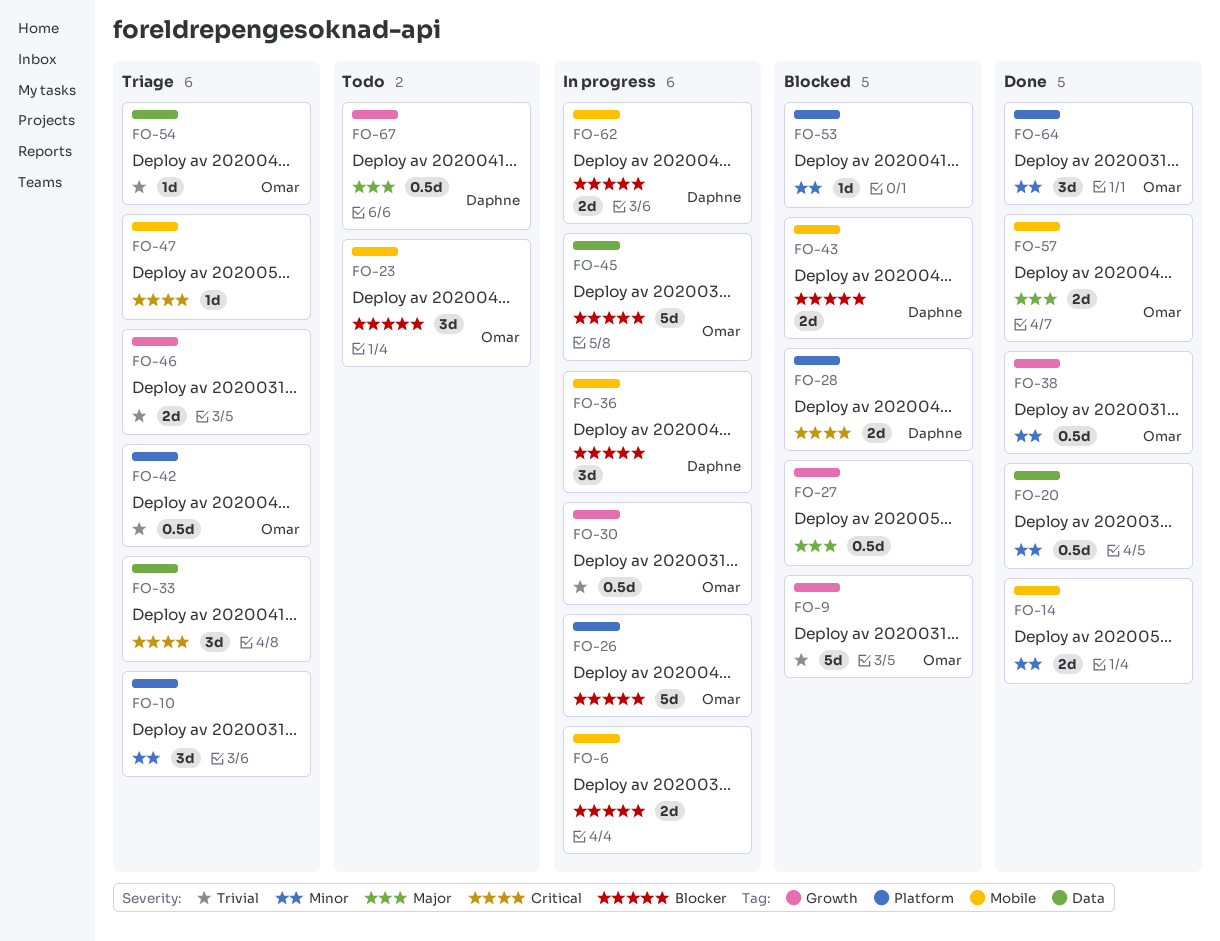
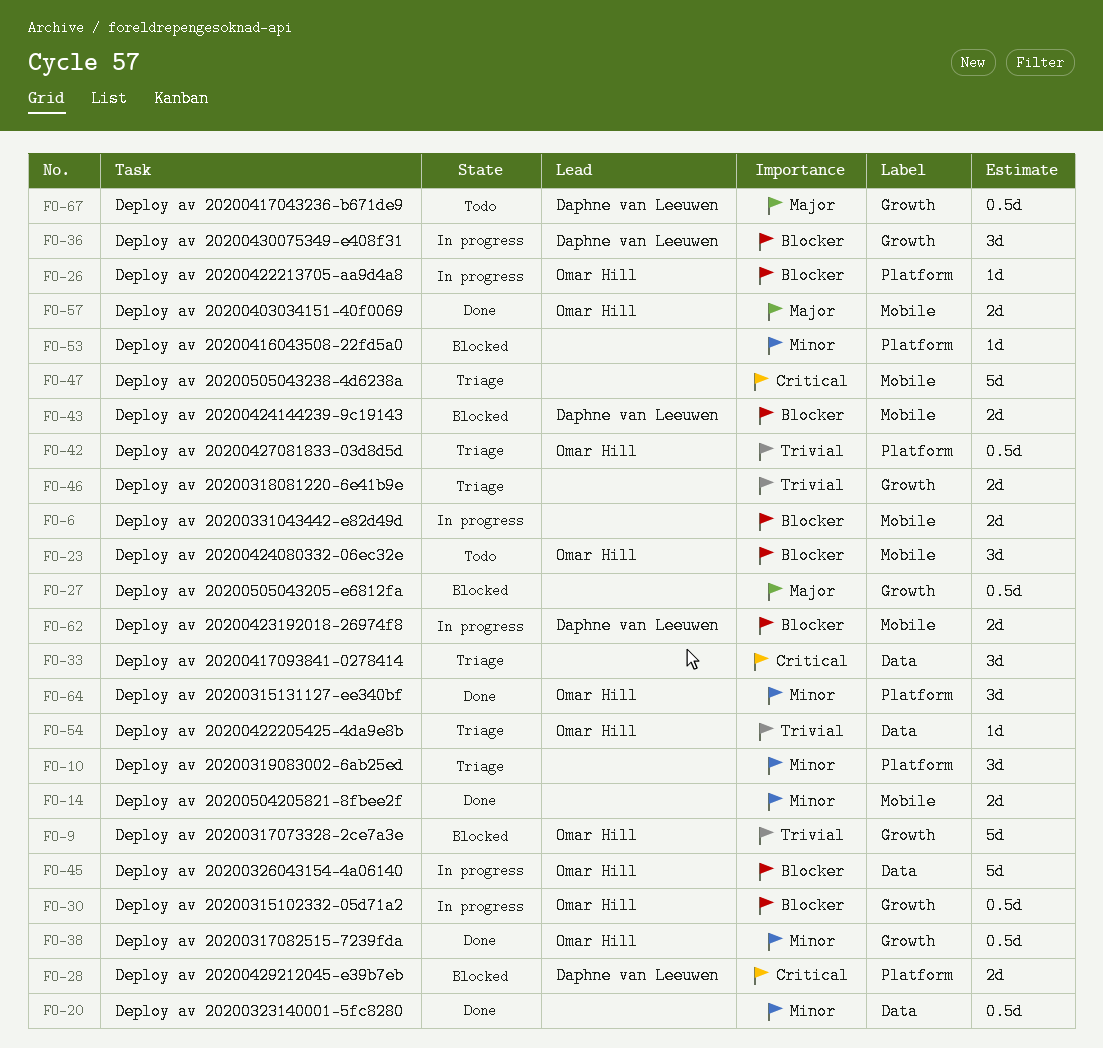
FO-26, estimate: 5d -> 1d
FO-30, priority: Trivial -> Blocker
FO-36, label: Mobile -> Growth
FO-47, estimate: 1d -> 5d

